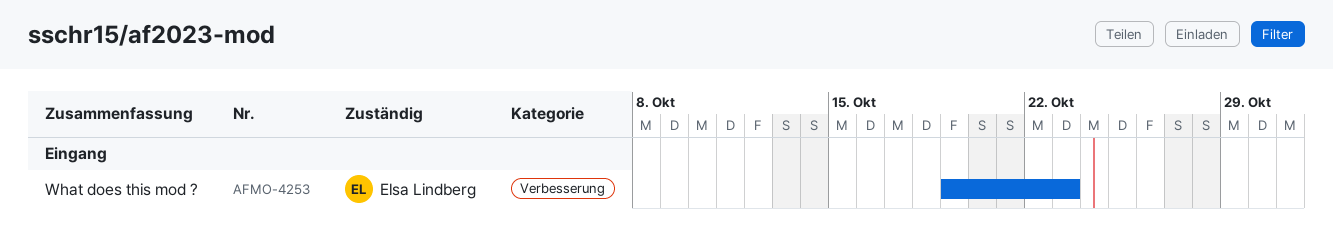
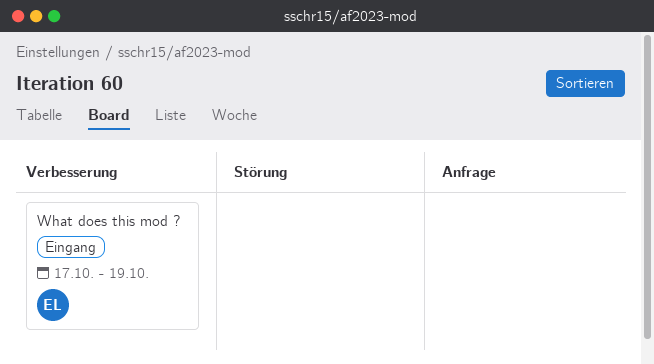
What does this mod ?, start: Oct 19 -> Oct 17
What does this mod ?, due: Oct 23 -> Oct 19

